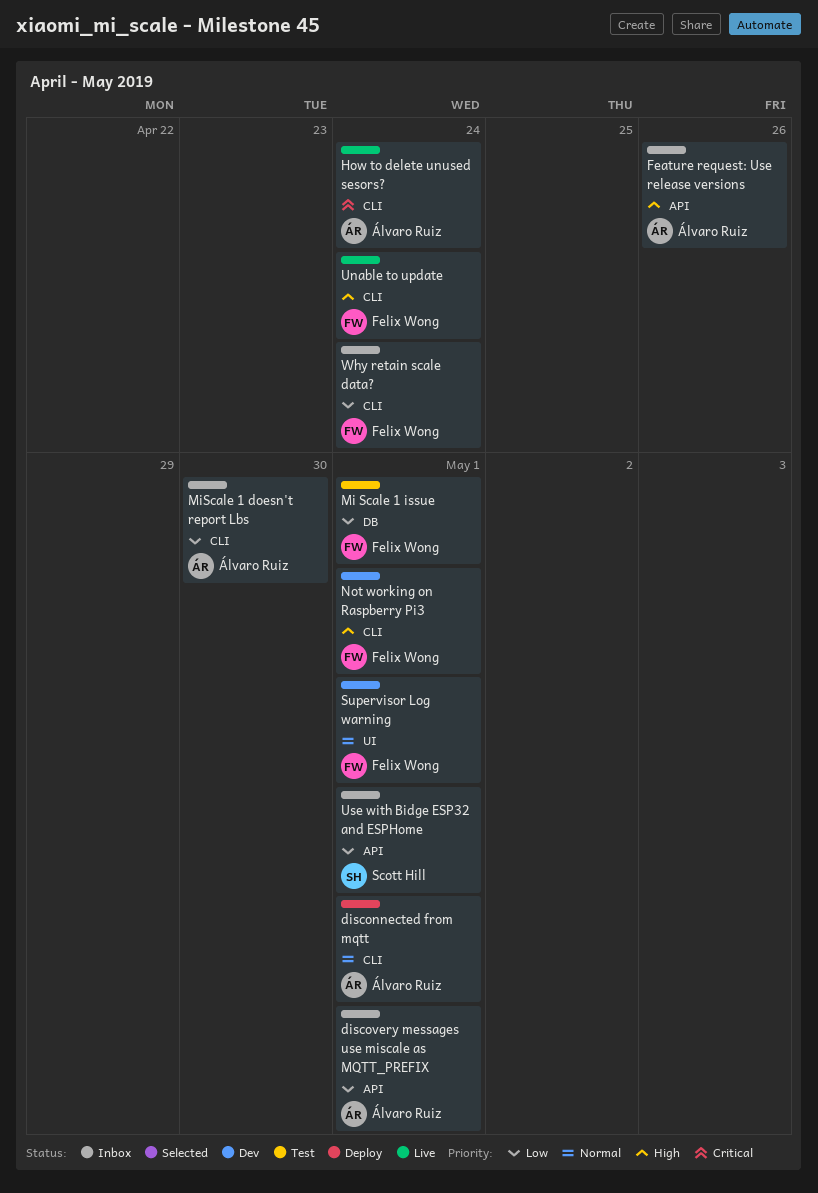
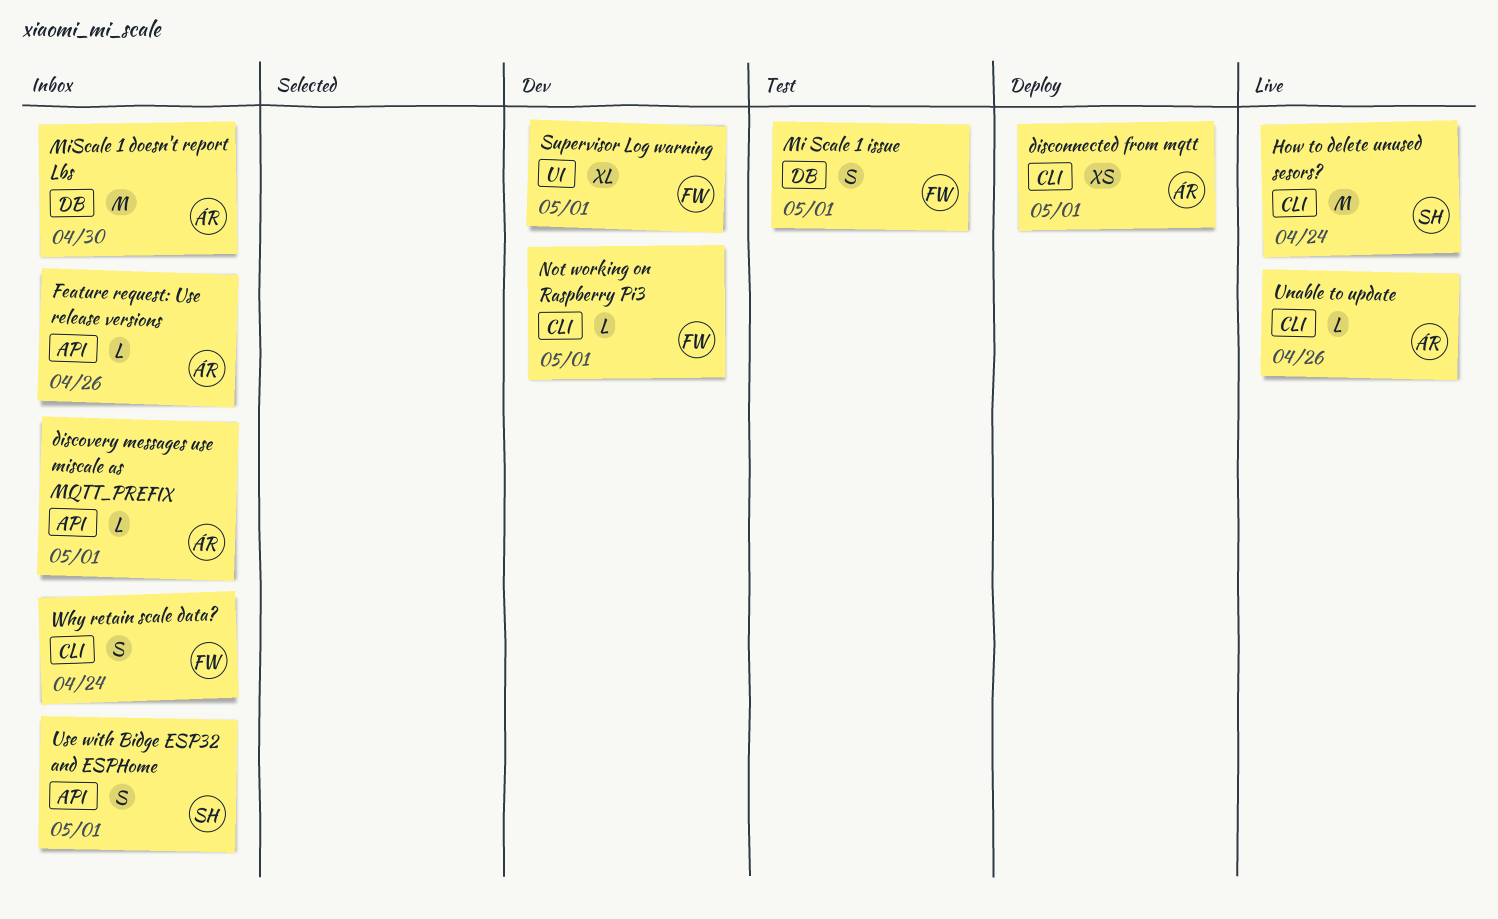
How to delete unused sesors?, owner: Álvaro Ruiz -> Scott Hill
MiScale 1 doesn't report Lbs, label: CLI -> DB
Unable to update, owner: Felix Wong -> Álvaro Ruiz
Unable to update, due: Apr 24 -> Apr 26

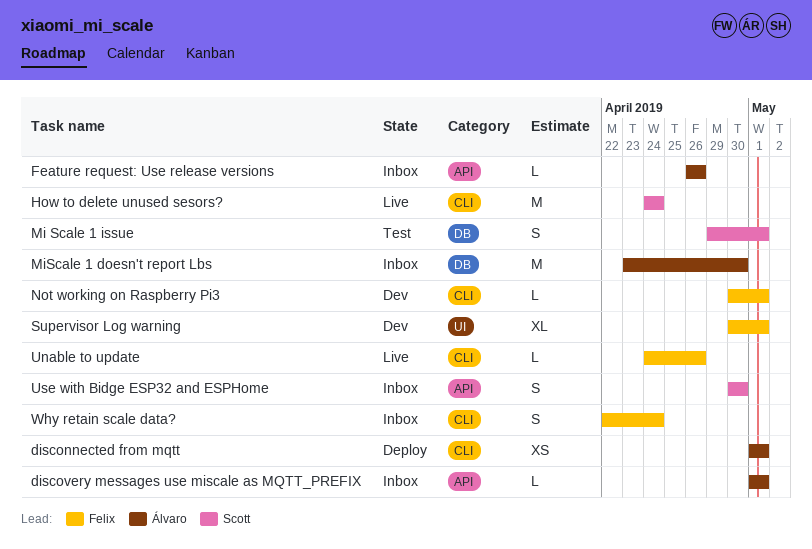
Mi Scale 1 issue, owner: Felix -> Scott
Unable to update, owner: Álvaro -> Felix
Use with Bidge ESP32 and ESPHome, due: May 1 -> Apr 30

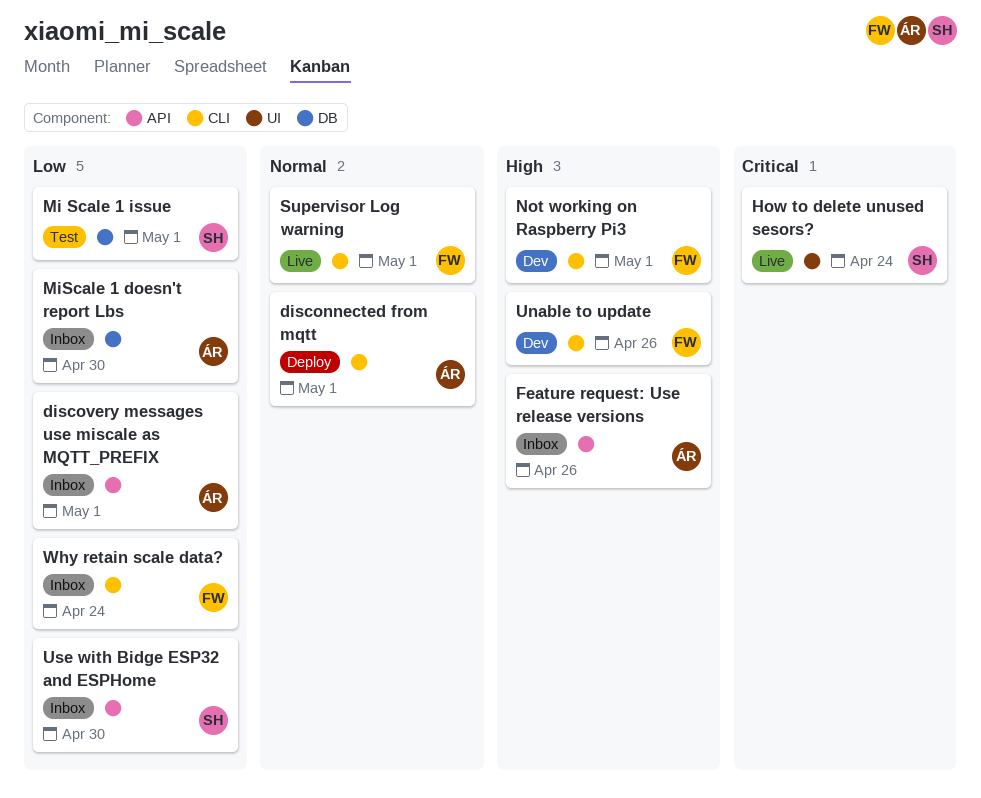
How to delete unused sesors?, label: CLI -> UI
Supervisor Log warning, status: Dev -> Live
Supervisor Log warning, label: UI -> CLI
Unable to update, status: Live -> Dev

